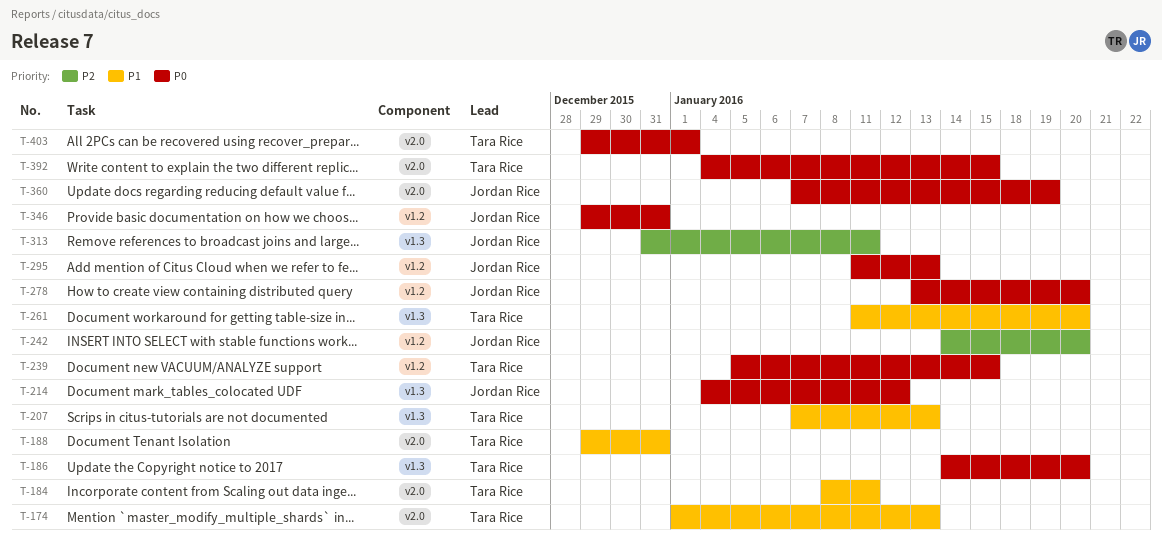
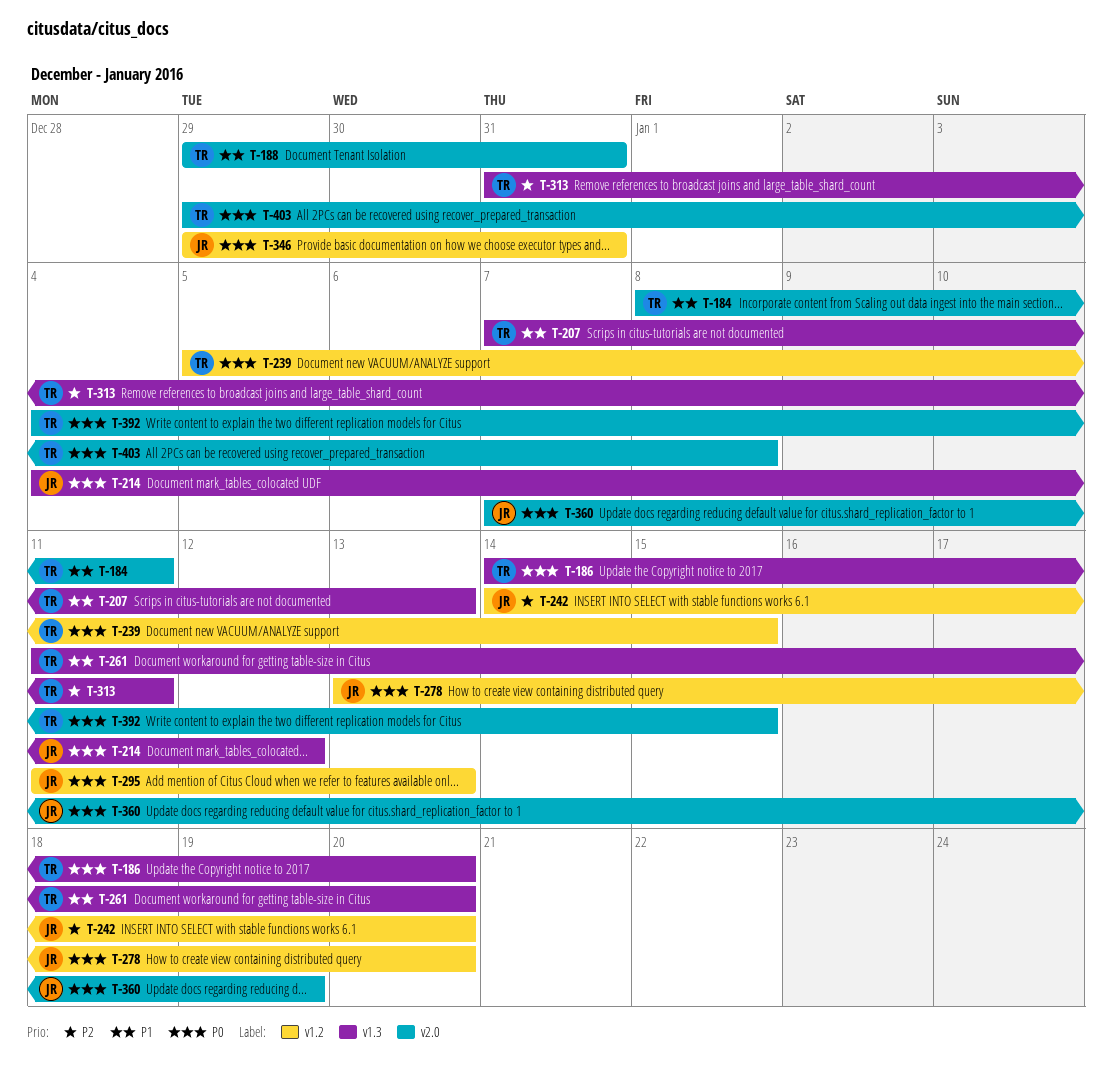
T-174: present -> none
T-313, owner: Jordan Rice -> Tara Rice
T-403, due: Jan 1 -> Jan 8

